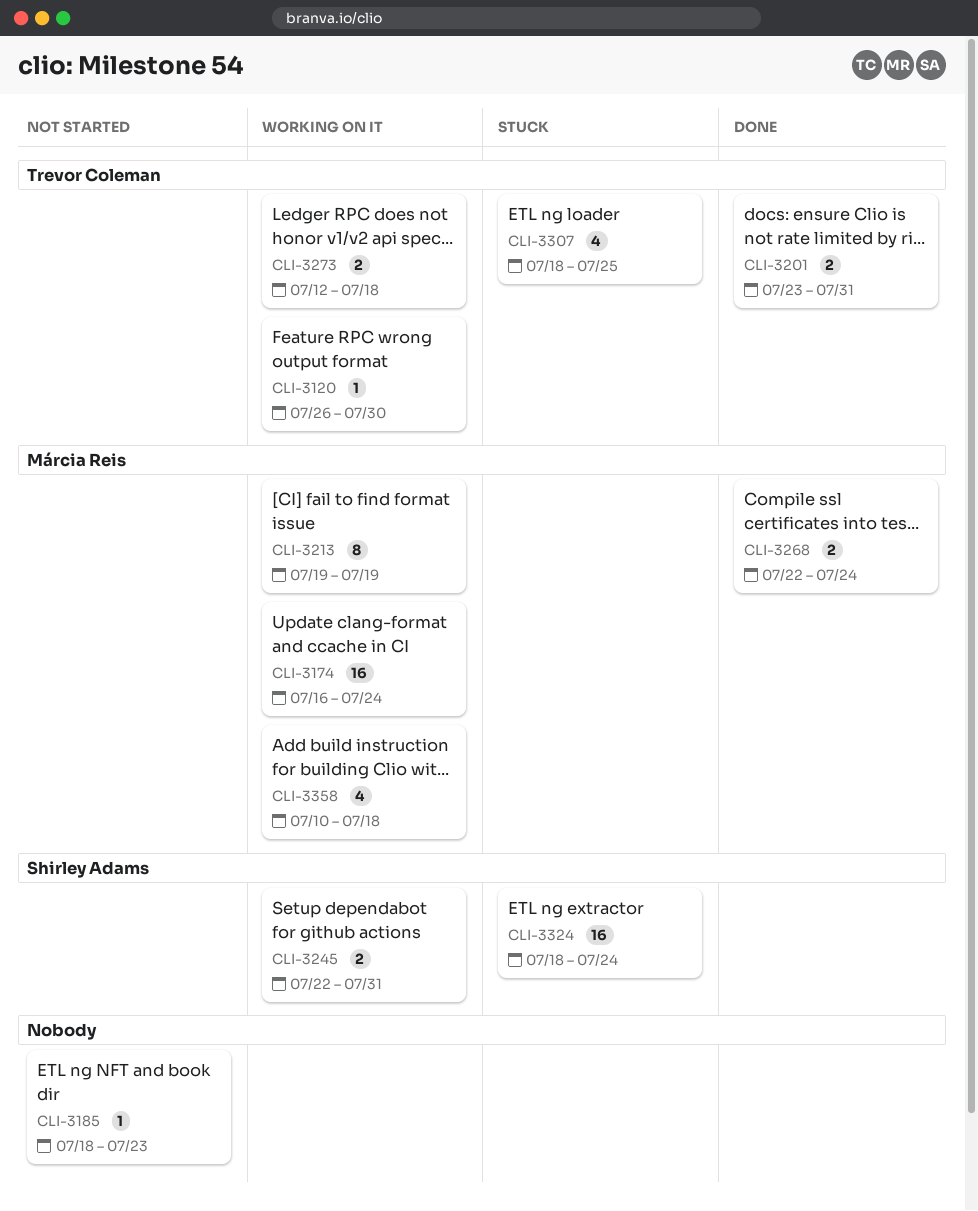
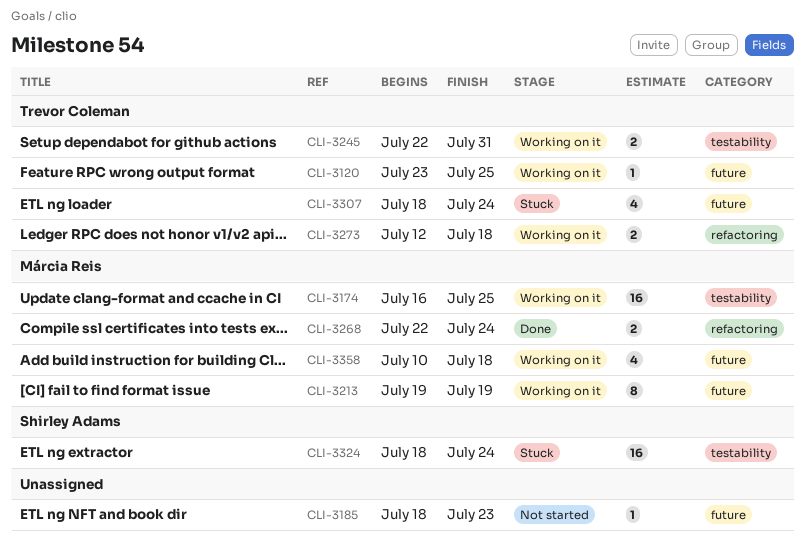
CLI-3120, start: Jul 26 -> Jul 23
CLI-3120, due: Jul 30 -> Jul 25
CLI-3174, due: Jul 24 -> Jul 25
CLI-3201: present -> none
CLI-3245, owner: Shirley Adams -> Trevor Coleman
CLI-3307, due: Jul 25 -> Jul 24

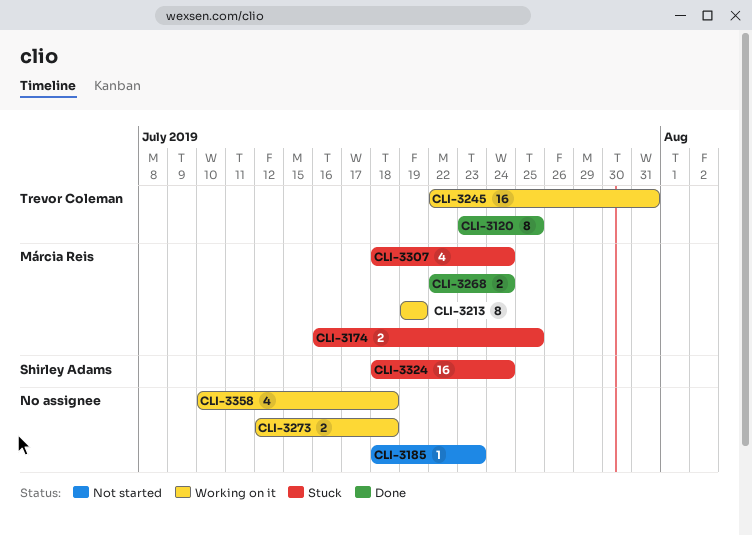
CLI-3120, status: Working on it -> Done
CLI-3120, estimate: 1 -> 8
CLI-3174, status: Working on it -> Stuck
CLI-3174, estimate: 16 -> 2
CLI-3245, estimate: 2 -> 16
CLI-3273, owner: Trevor Coleman -> none
CLI-3307, owner: Trevor Coleman -> Márcia Reis
CLI-3358, owner: Márcia Reis -> none

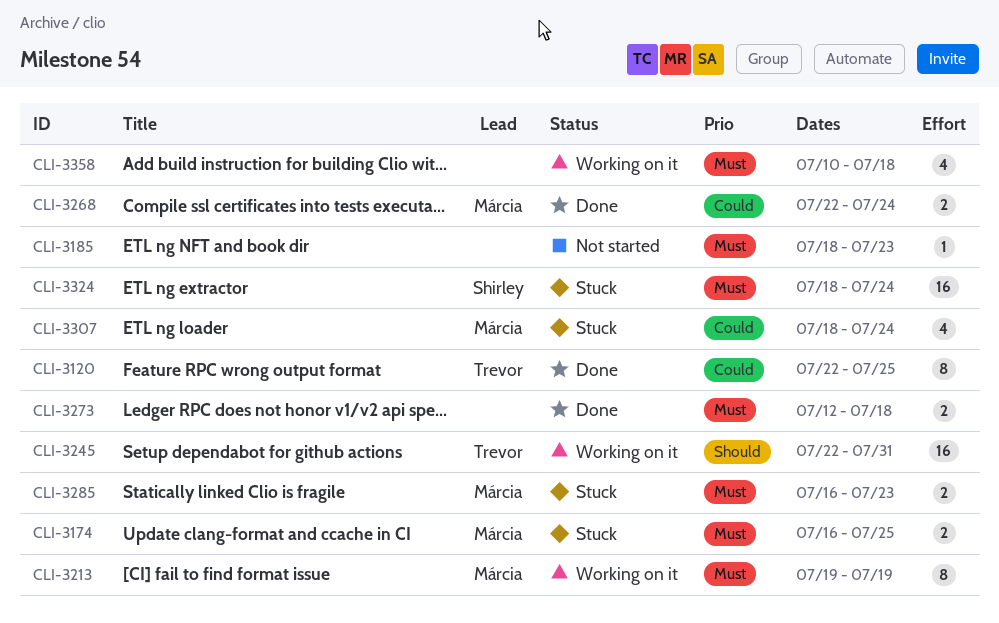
CLI-3120, start: Jul 23 -> Jul 22
CLI-3273, status: Working on it -> Done
CLI-3285: none -> present

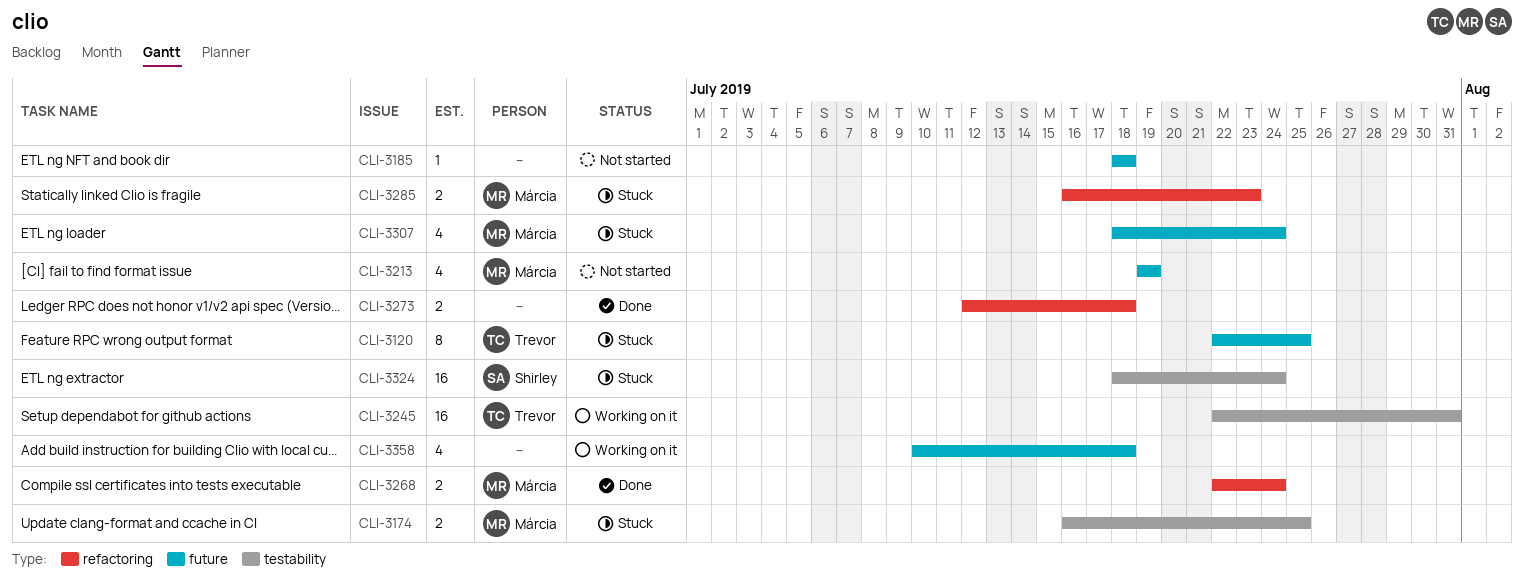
CLI-3120, status: Done -> Stuck
CLI-3185, due: Jul 23 -> Jul 18
CLI-3213, status: Working on it -> Not started
CLI-3213, estimate: 8 -> 4

